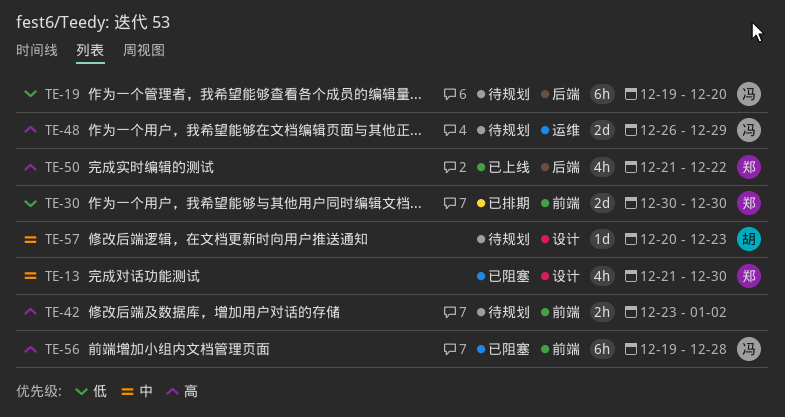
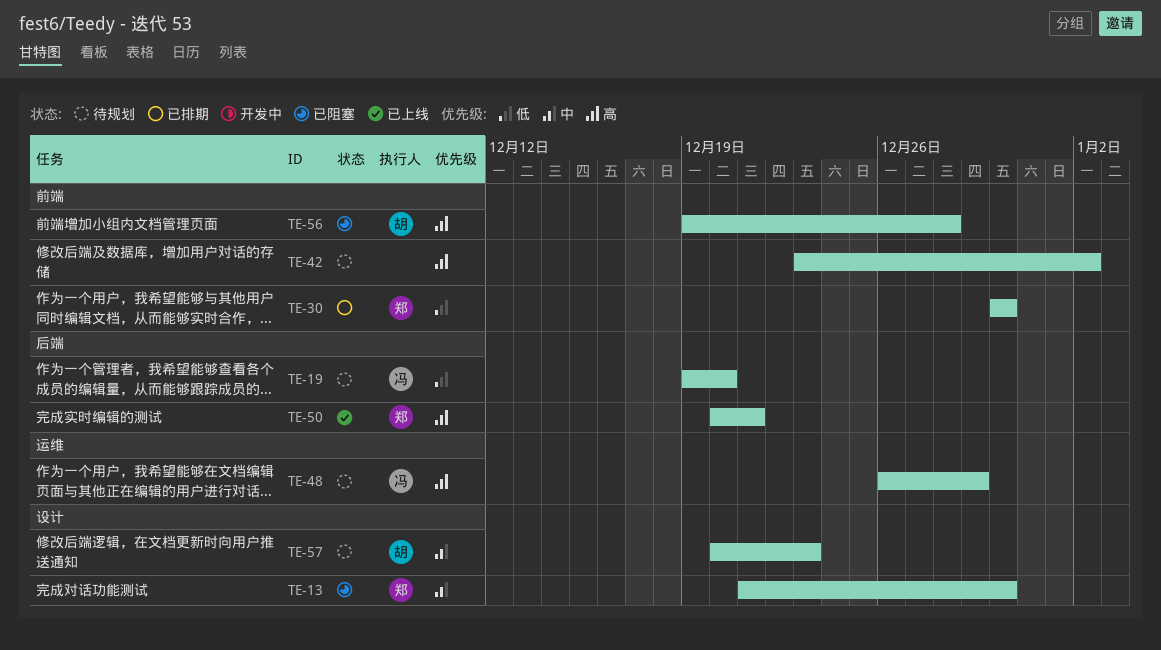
TE-50, start: Dec 21 -> Dec 20
TE-50, due: Dec 22 -> Dec 21
TE-56, owner: 冯 -> 胡

